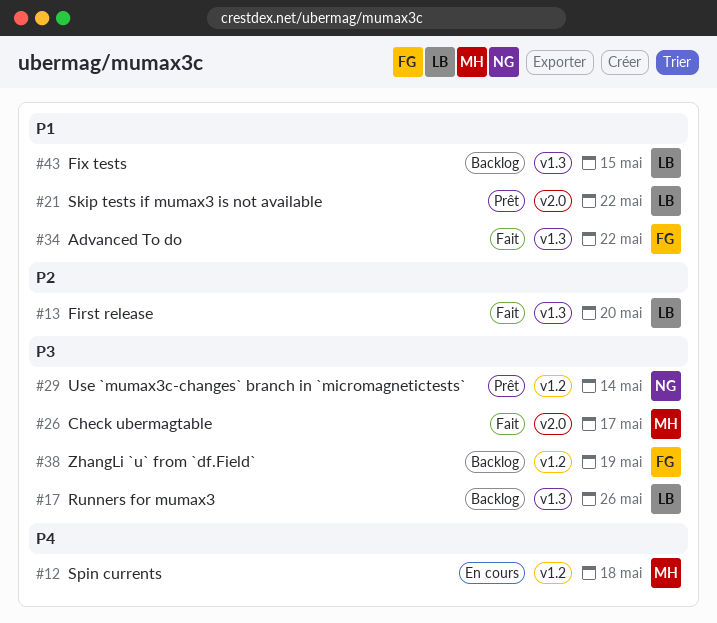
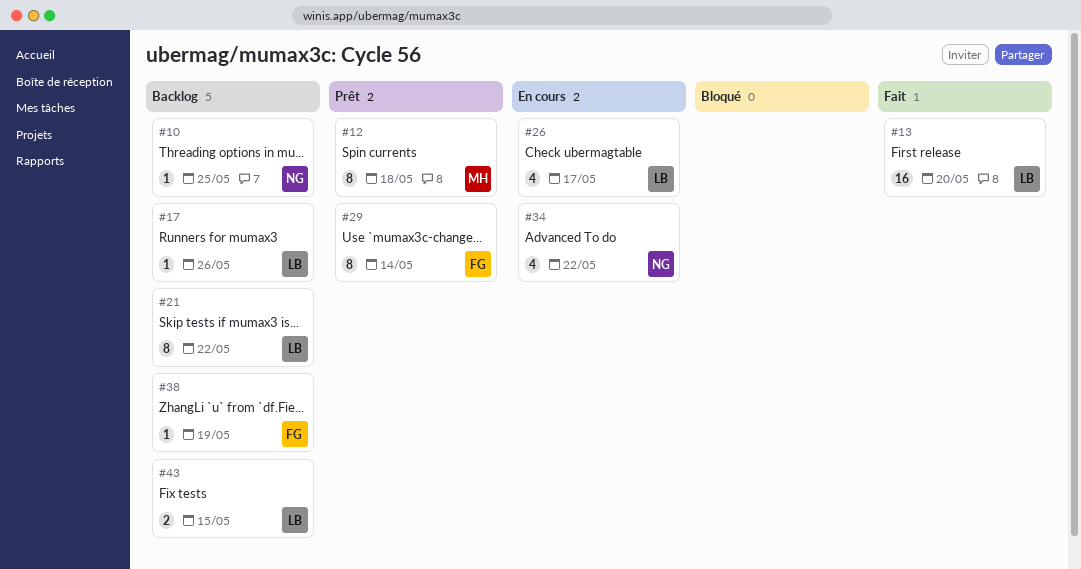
#10: none -> present
#12, status: En cours -> Prêt
#21, status: Prêt -> Backlog
#26, status: Fait -> En cours
#26, owner: MH -> LB
#29, owner: NG -> FG
#34, status: Fait -> En cours
#34, owner: FG -> NG

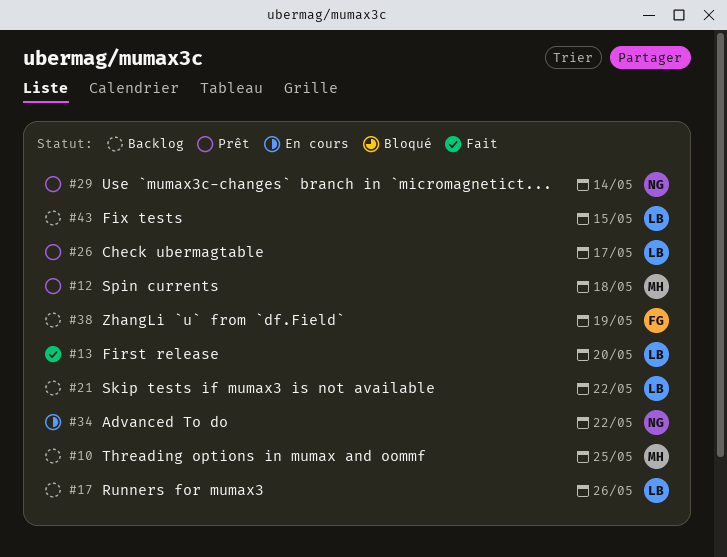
#10, owner: NG -> MH
#26, status: En cours -> Prêt
#29, owner: FG -> NG

